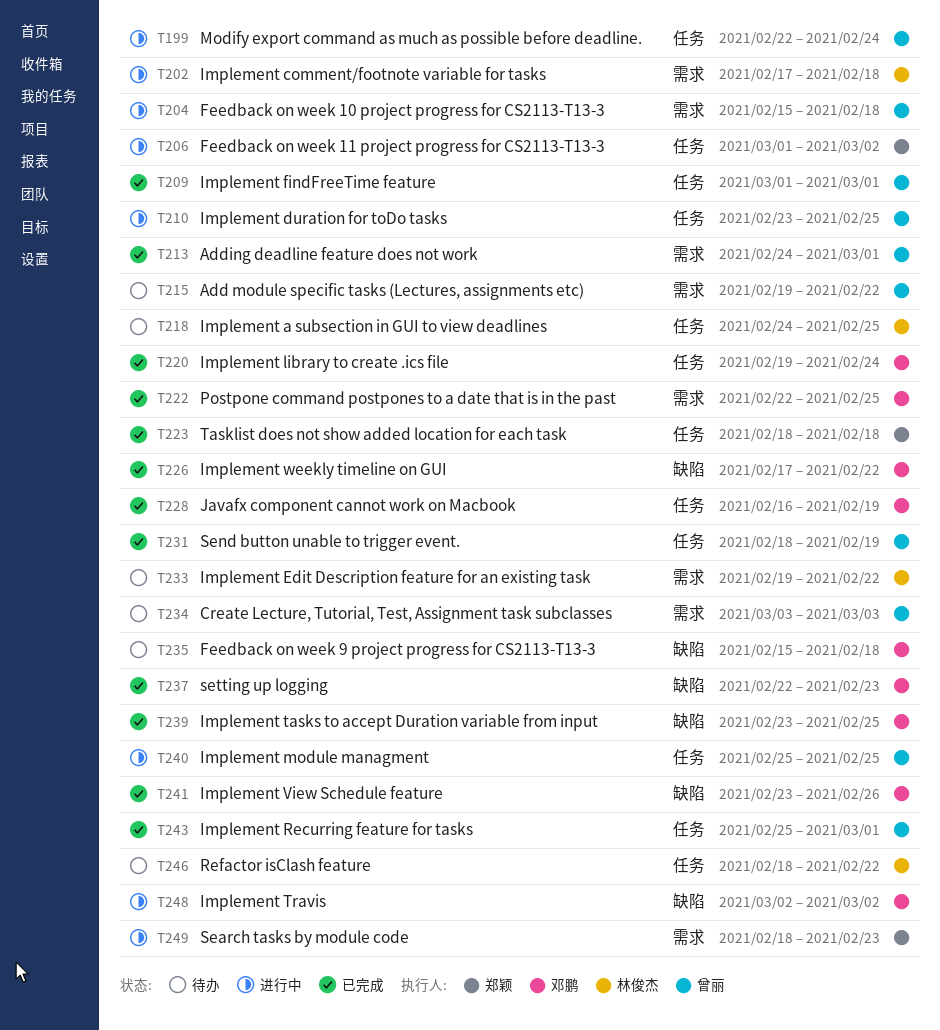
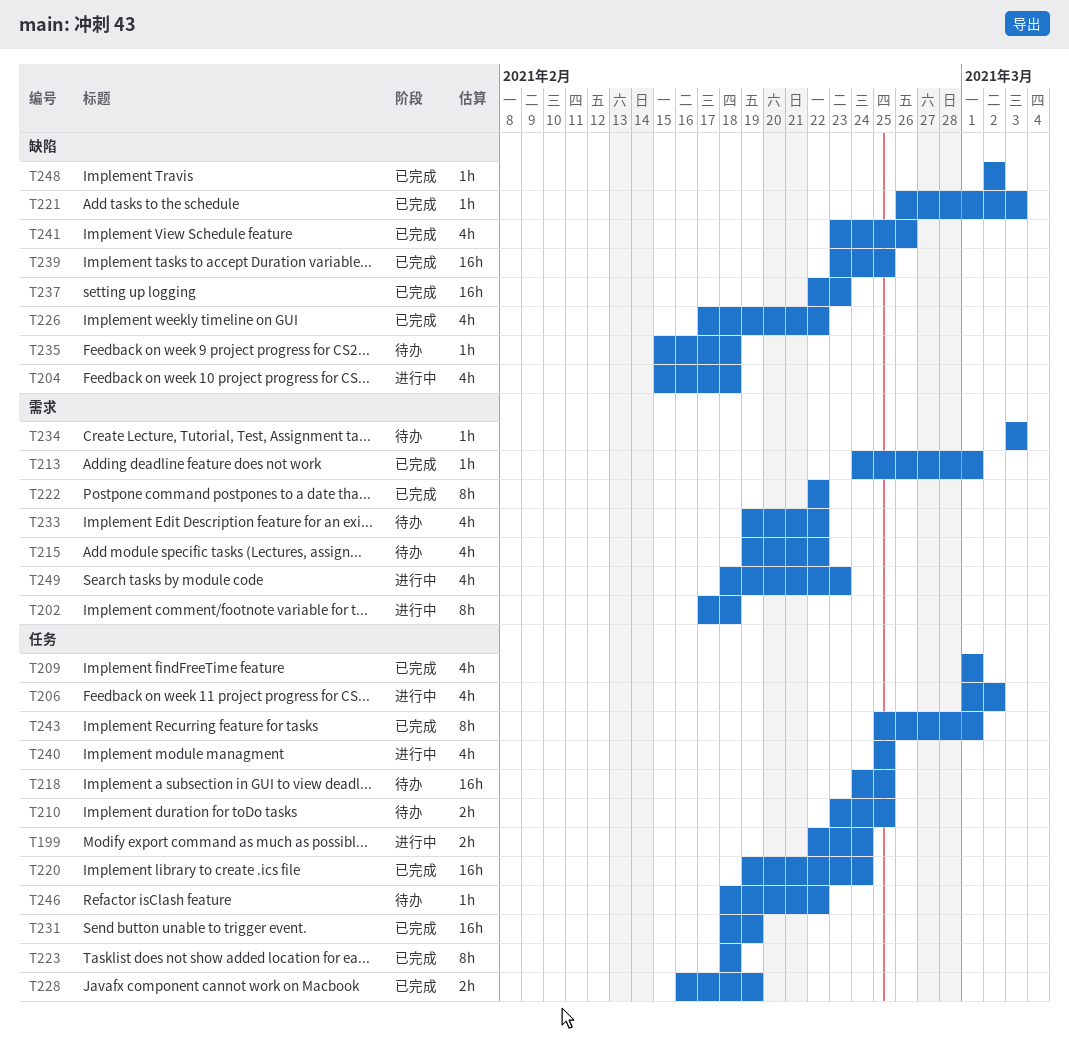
T204, label: 需求 -> 缺陷
T210, status: 进行中 -> 待办
T221: none -> present
T222, due: Feb 25 -> Feb 22
T248, status: 进行中 -> 已完成

